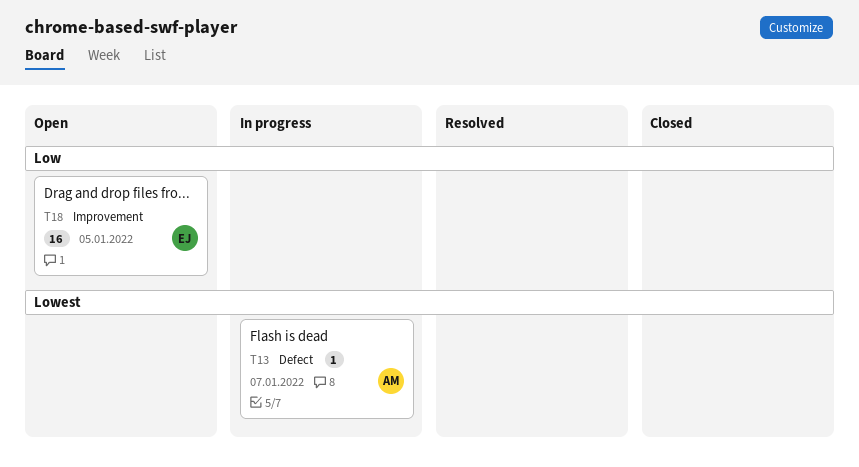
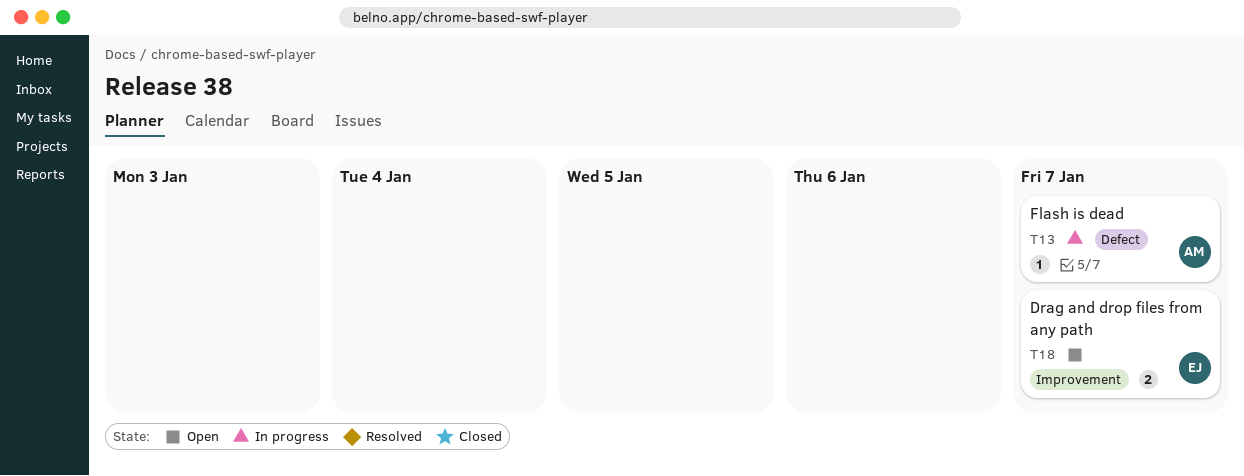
T18, estimate: 16 -> 2
T18, due: Jan 5 -> Jan 7

